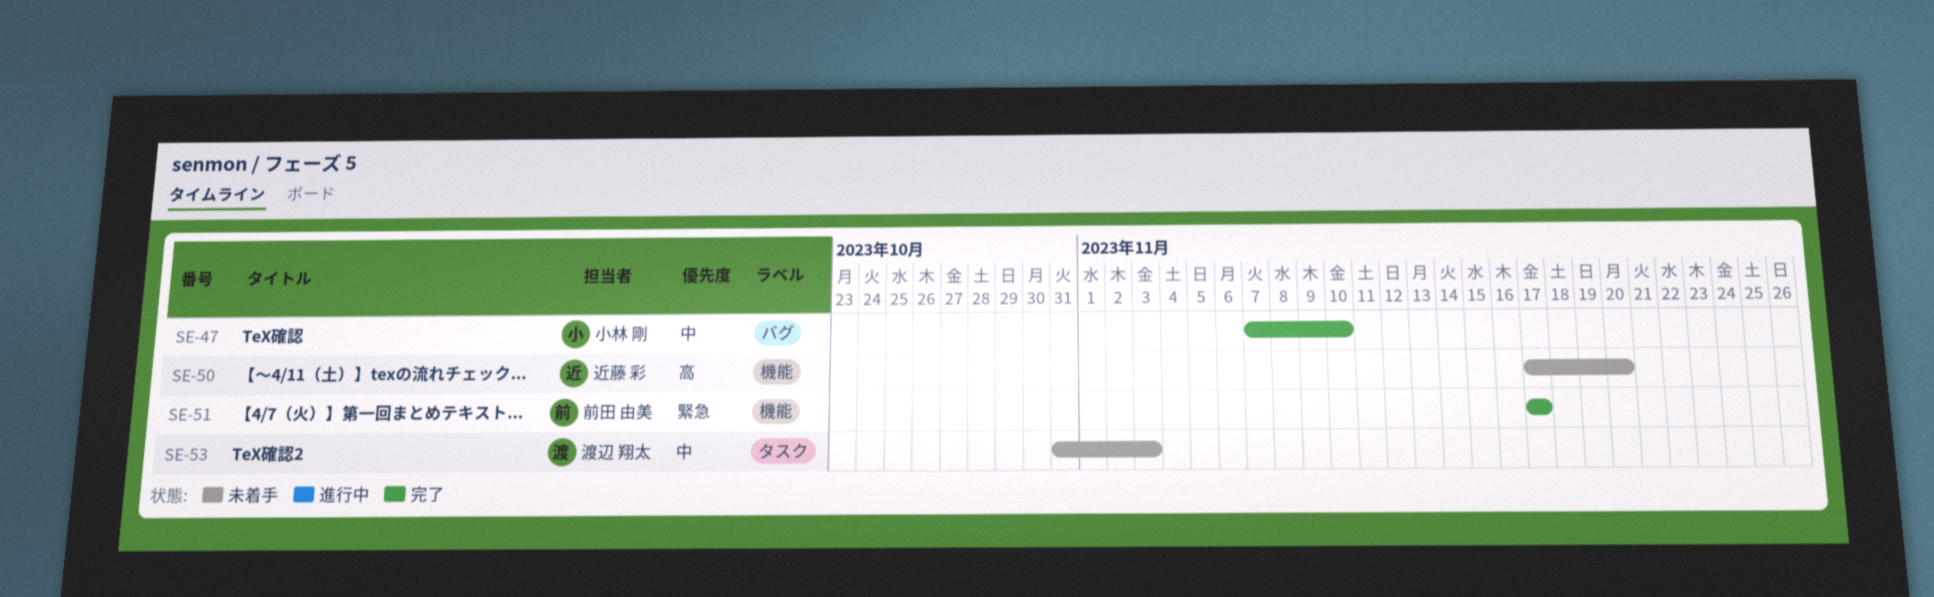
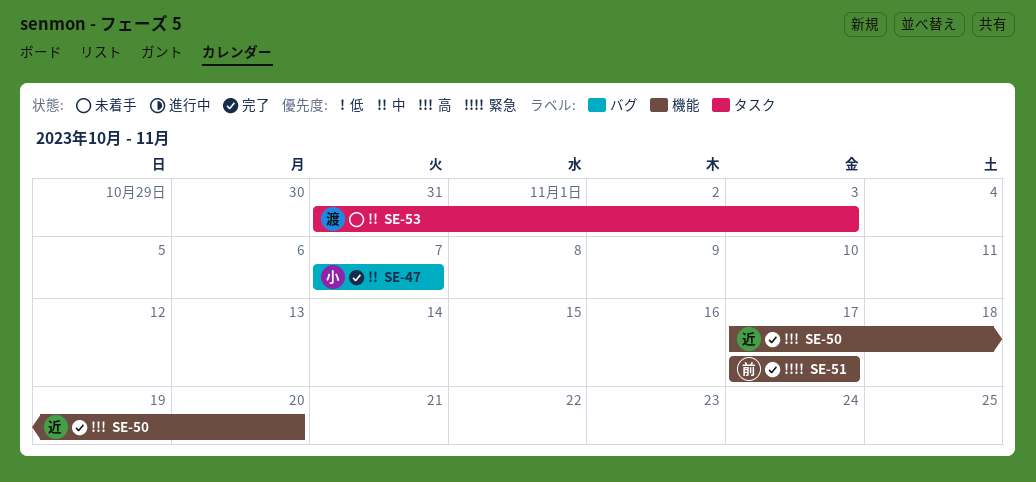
SE-47, due: Nov 10 -> Nov 7
SE-50, status: 未着手 -> 完了

